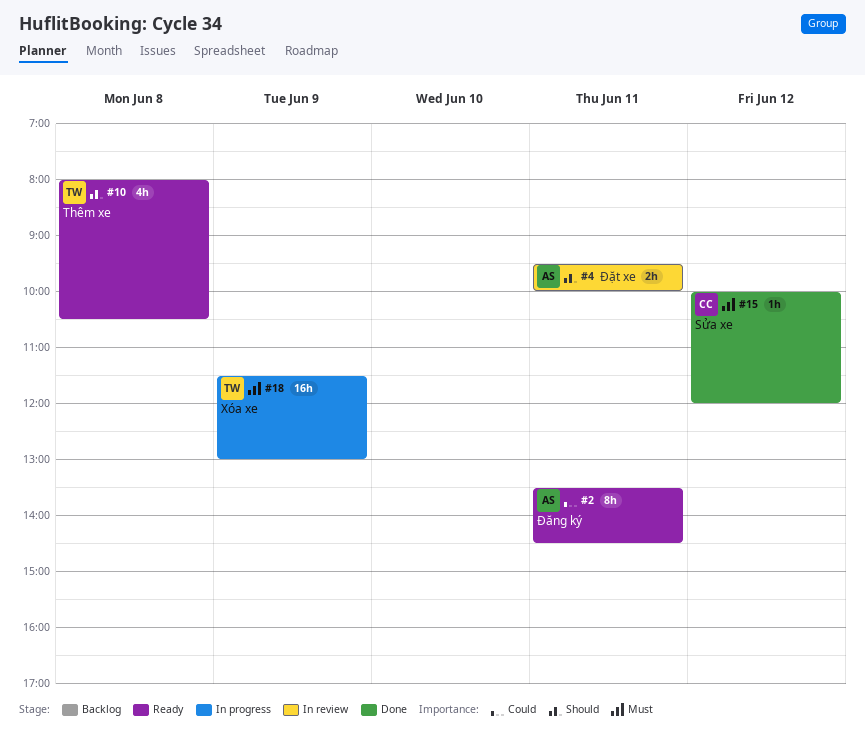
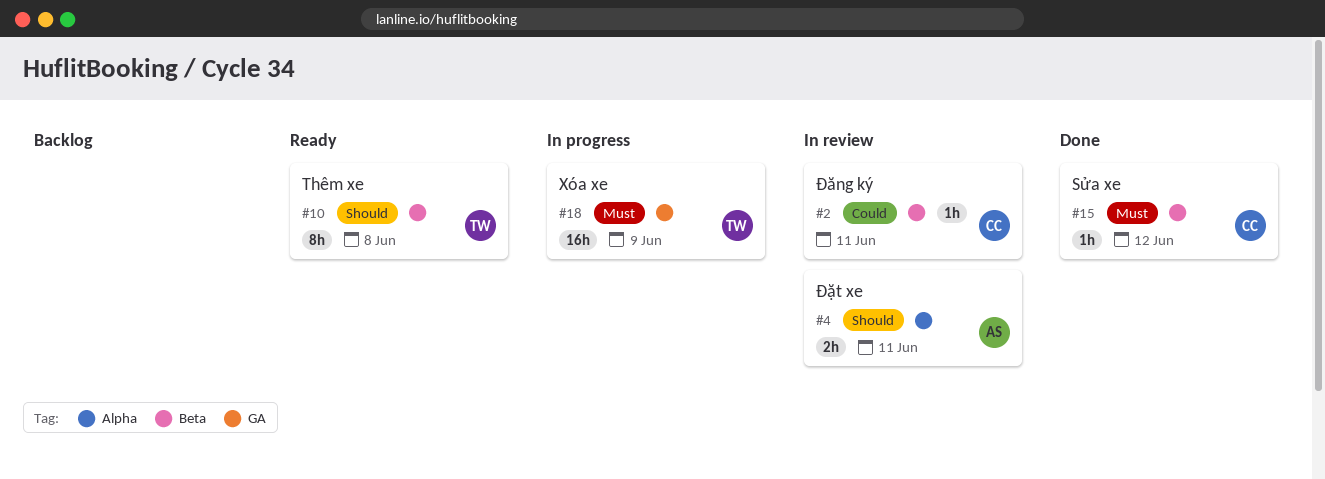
#2, status: Ready -> In review
#2, owner: AS -> CC
#2, estimate: 8h -> 1h
#10, estimate: 4h -> 8h

